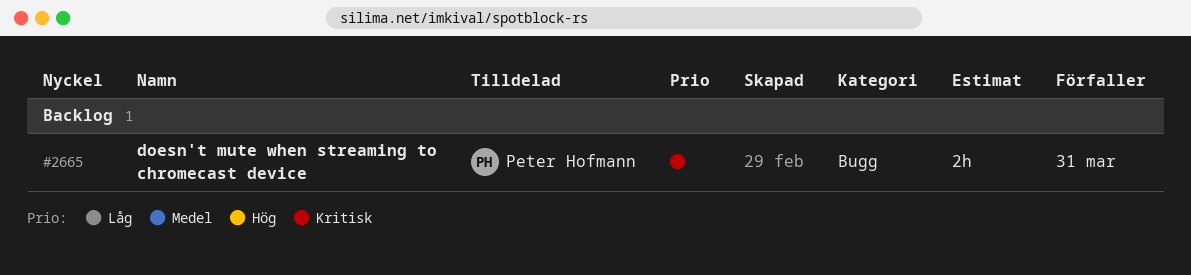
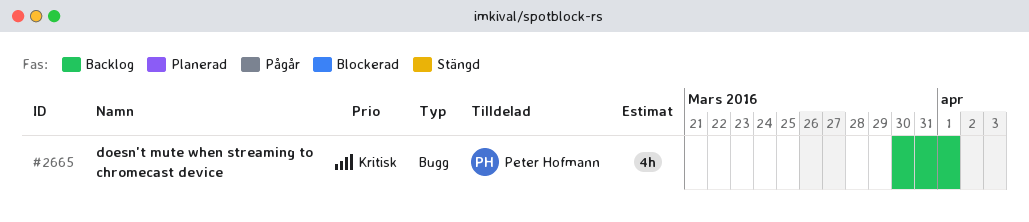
#2665, estimate: 2h -> 4h
#2665, due: Mar 31 -> Apr 1

